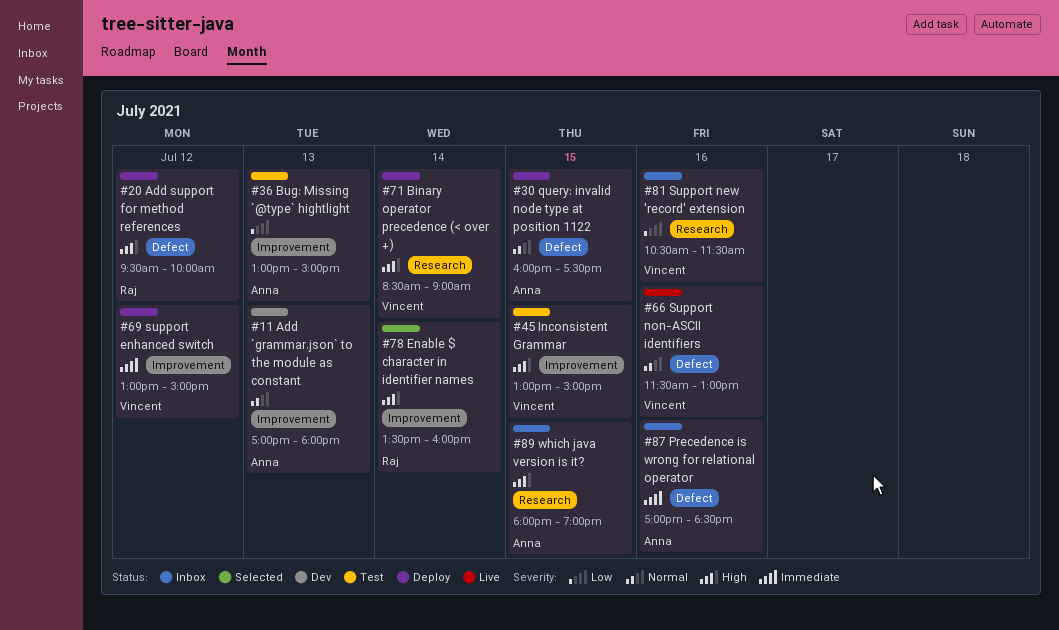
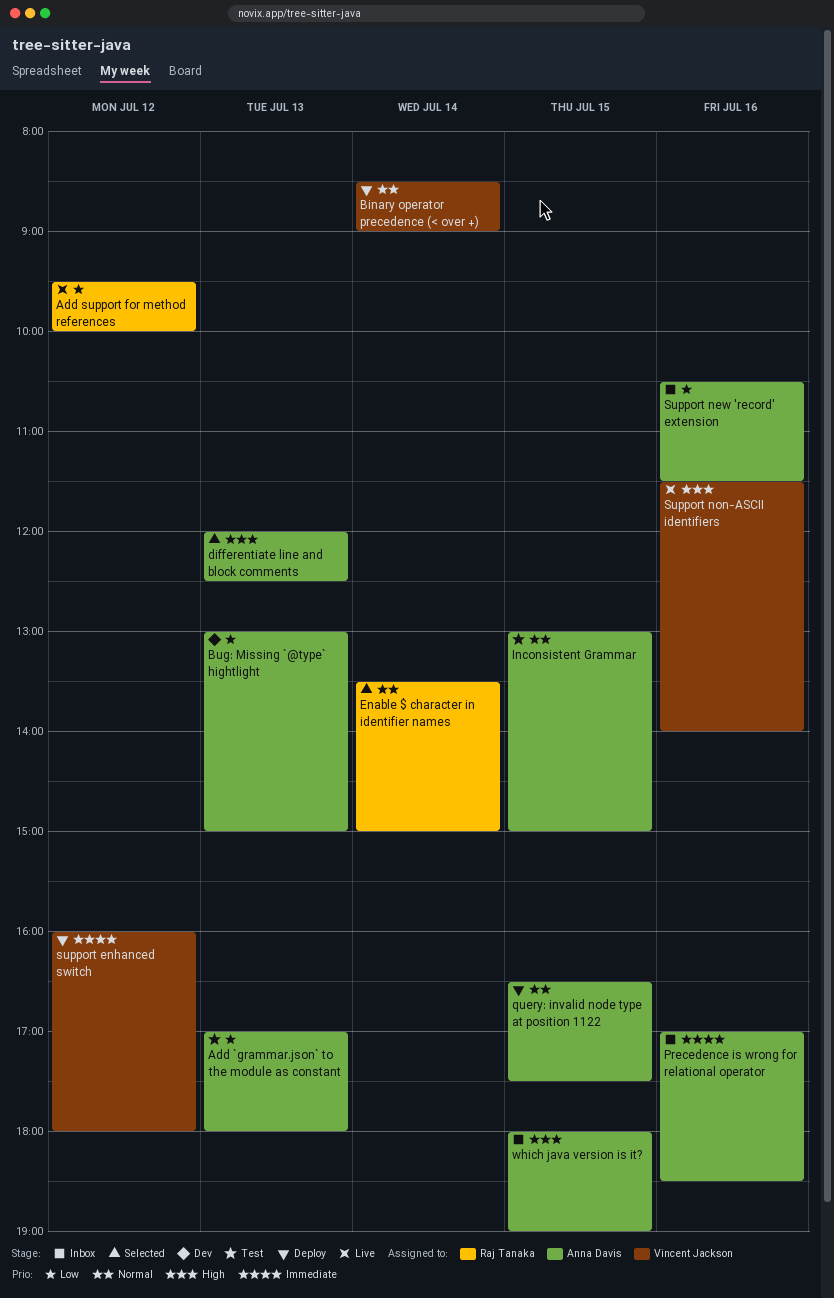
Add `grammar.json` to the module as constant, status: Dev -> Test
Add `grammar.json` to the module as constant, priority: Normal -> Low
Add support for method references, status: Deploy -> Live
Add support for method references, priority: High -> Low
Binary operator precedence (< over +), priority: High -> Normal
Bug: Missing `@type` hightlight, status: Test -> Dev
differentiate line and block comments: none -> present
Enable $ character in identifier names, priority: High -> Normal
Enable $ character in identifier names, ends: 16:00 -> 15:00
Inconsistent Grammar, owner: Vincent Jackson -> Anna Davis
Inconsistent Grammar, priority: High -> Normal
query: invalid node type at position 1122, begins: 16:00 -> 16:30
support enhanced switch, begins: 13:00 -> 16:00
support enhanced switch, ends: 15:00 -> 18:00
Support new 'record' extension, owner: Vincent Jackson -> Anna Davis
Support non-ASCII identifiers, priority: Normal -> High
Support non-ASCII identifiers, ends: 13:00 -> 14:00

